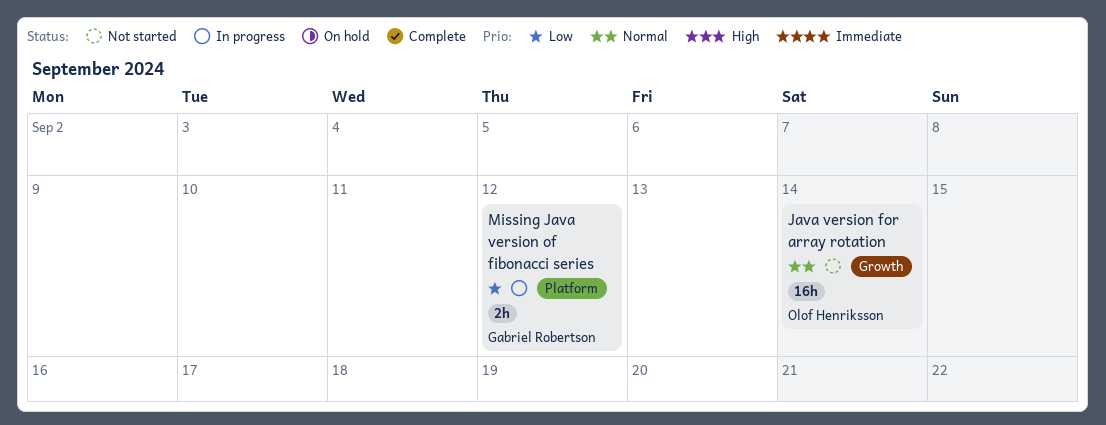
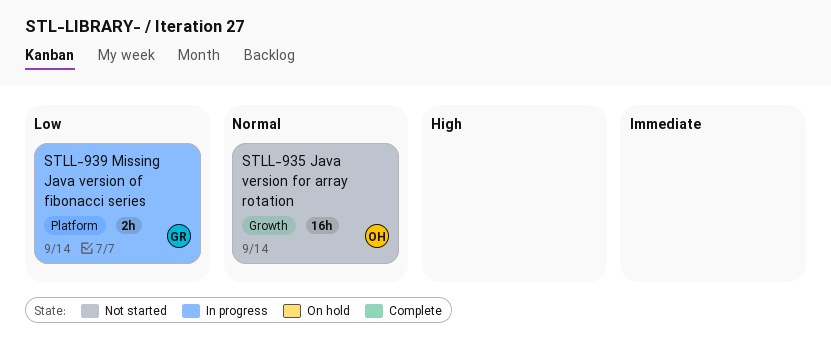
Missing Java version of fibonacci series, due: Sep 12 -> Sep 14

